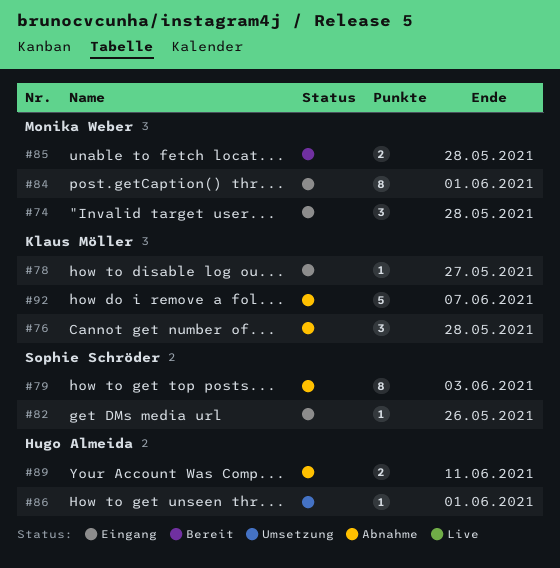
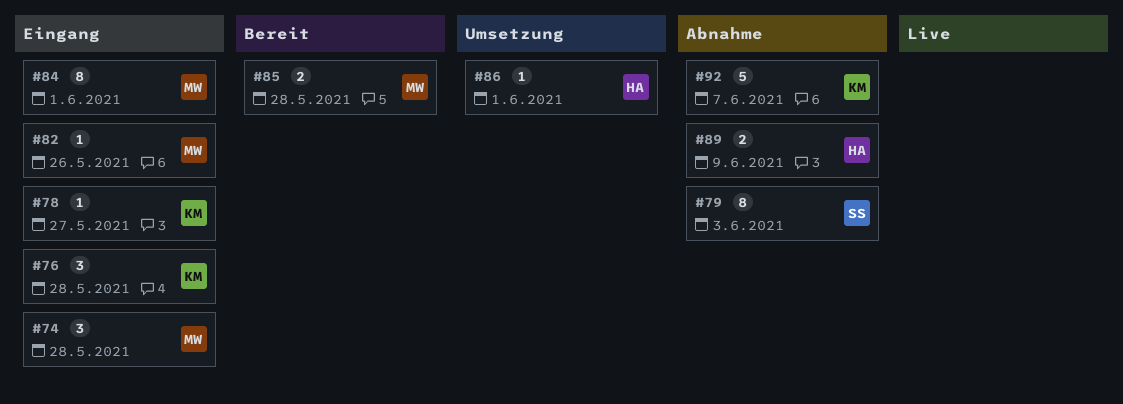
#76, status: Abnahme -> Eingang
#82, owner: Sophie Schröder -> Monika Weber
#89, due: Jun 11 -> Jun 9

